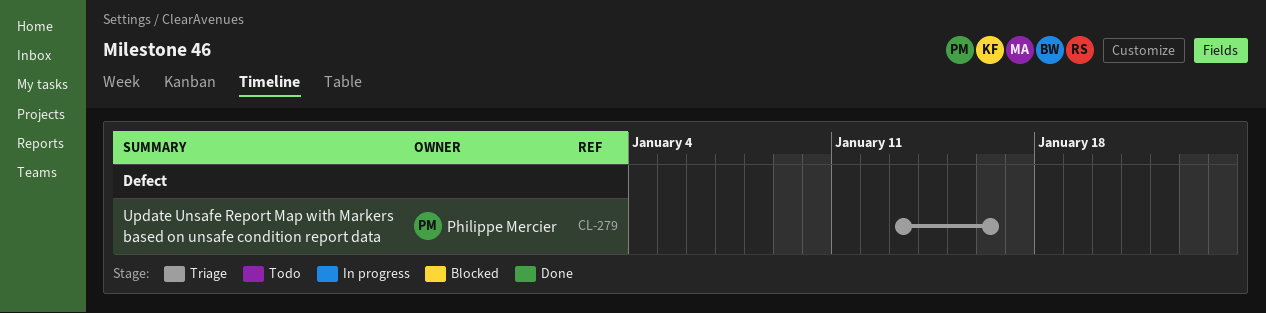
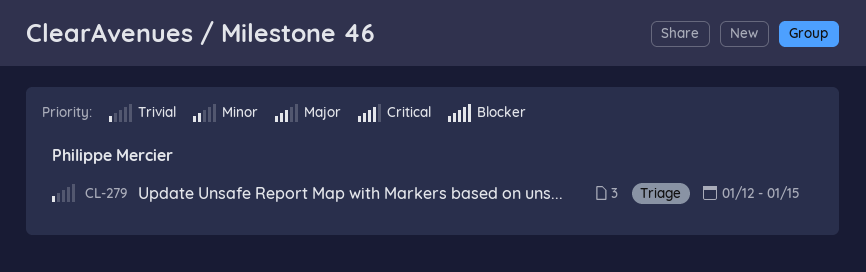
CL-279, start: Jan 13 -> Jan 12
CL-279, due: Jan 16 -> Jan 15

